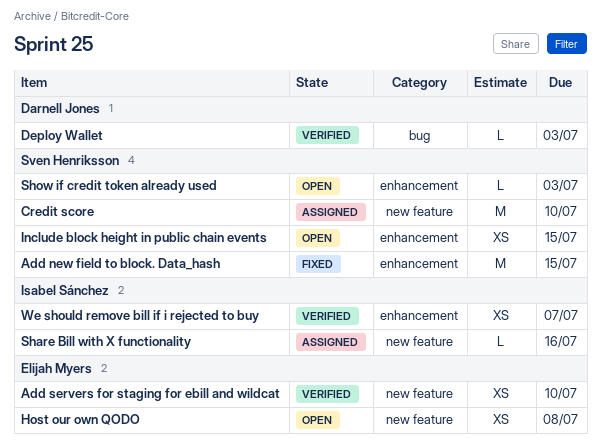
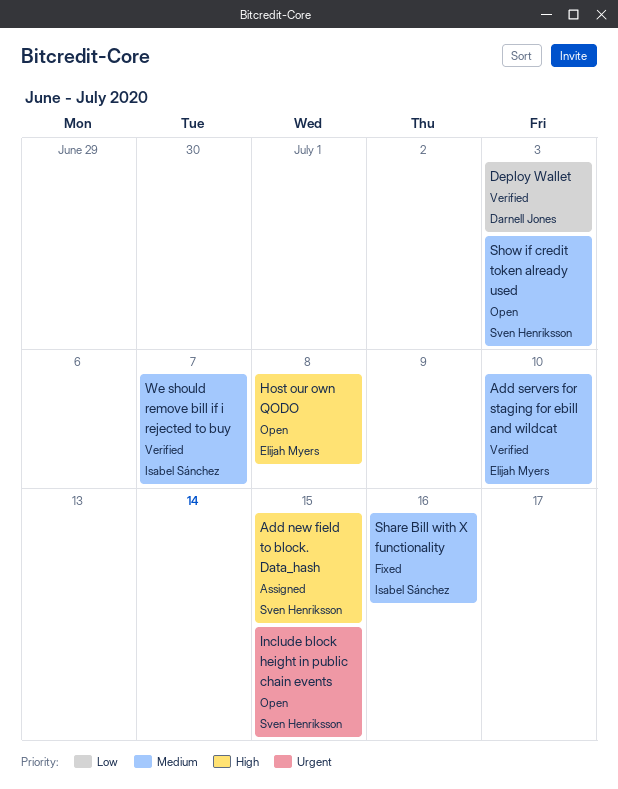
Add new field to block. Data_hash, status: Fixed -> Assigned
Credit score: present -> none
Share Bill with X functionality, status: Assigned -> Fixed

